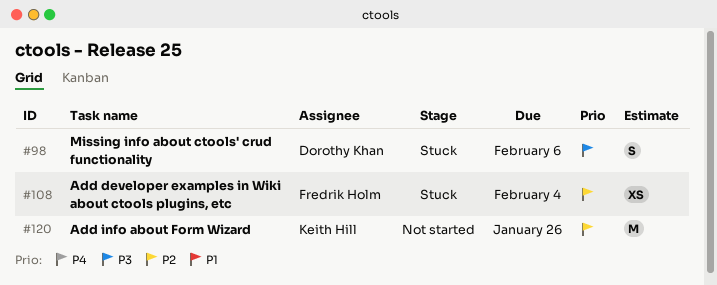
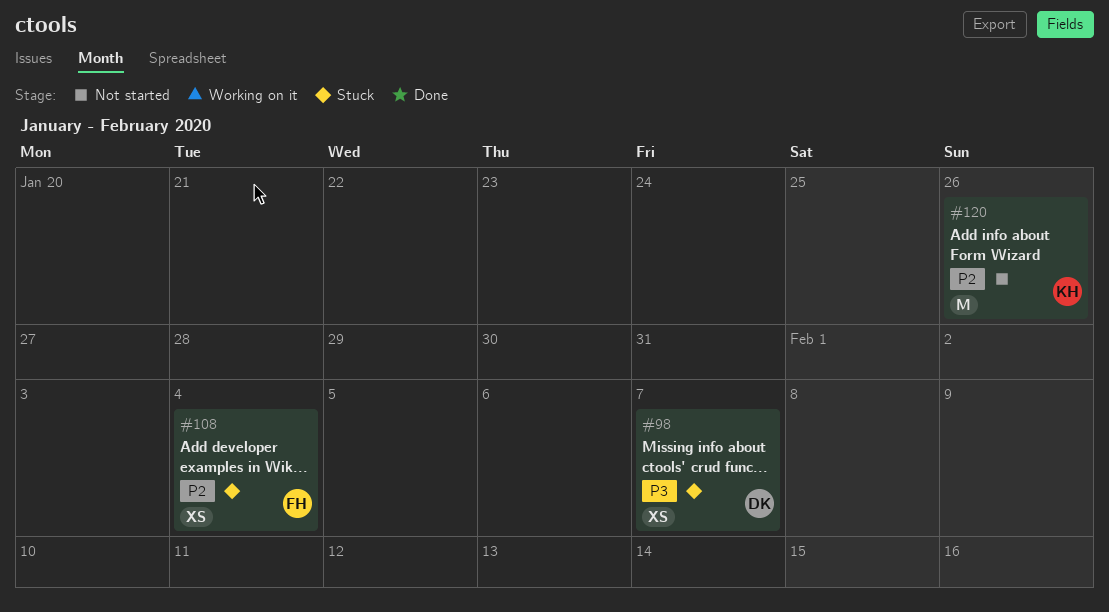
#98, estimate: S -> XS
#98, due: Feb 6 -> Feb 7

